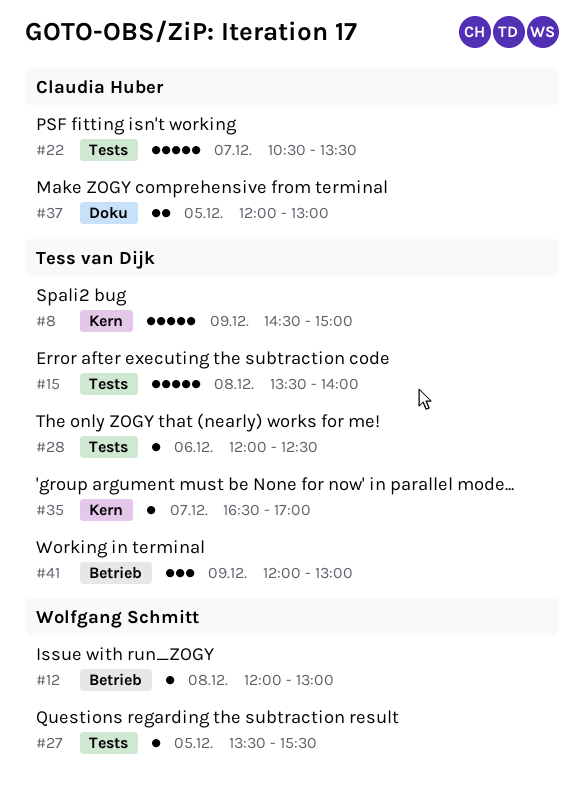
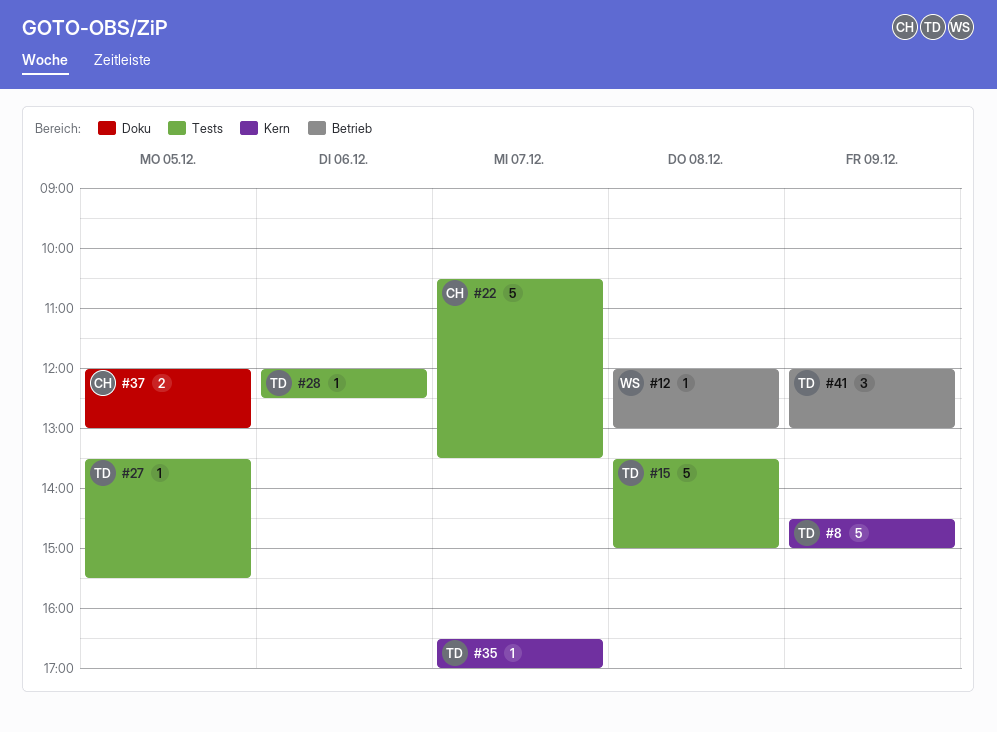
#15, ends: 14:00 -> 15:00
#27, owner: Wolfgang Schmitt -> Tess van Dijk

